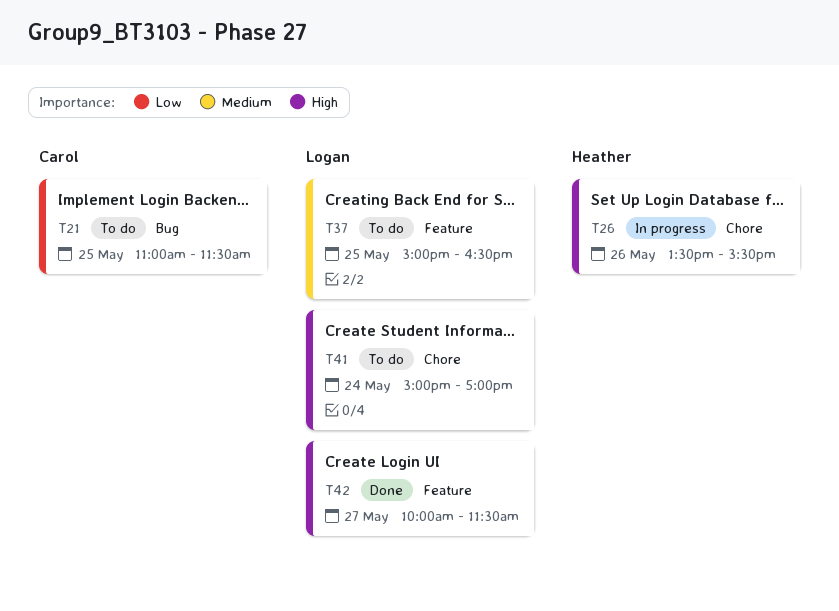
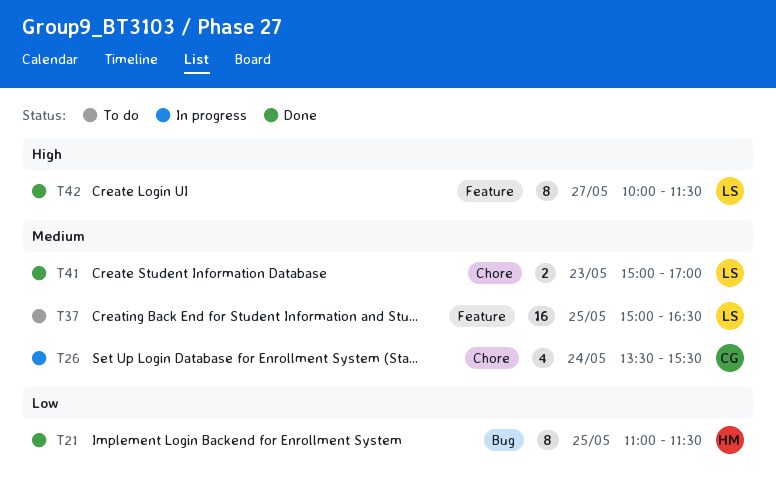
T21, status: To do -> Done
T21, owner: Carol -> Heather
T26, owner: Heather -> Carol
T26, priority: High -> Medium
T26, day: May 26 -> May 24
T41, status: To do -> Done
T41, priority: High -> Medium
T41, day: May 24 -> May 23

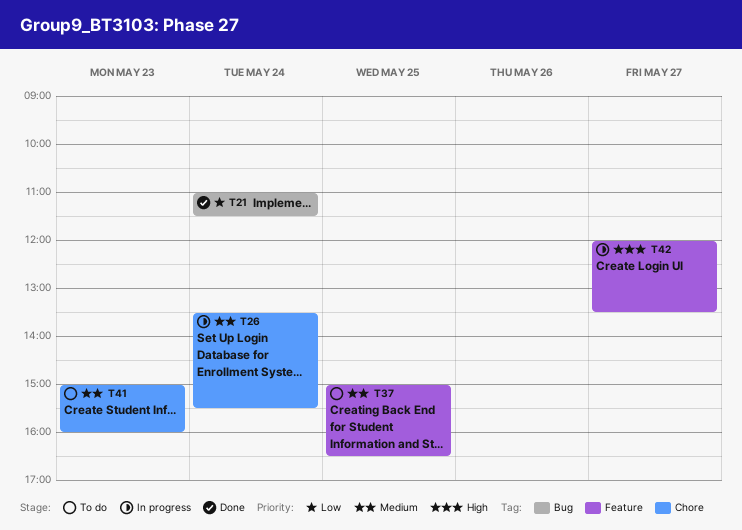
T21, day: May 25 -> May 24
T41, status: Done -> To do
T41, ends: 17:00 -> 16:00
T42, status: Done -> In progress
T42, begins: 10:00 -> 12:00
T42, ends: 11:30 -> 13:30

